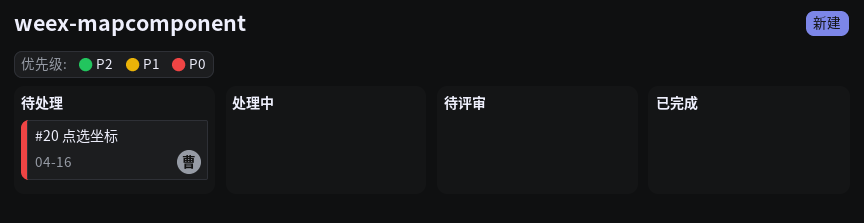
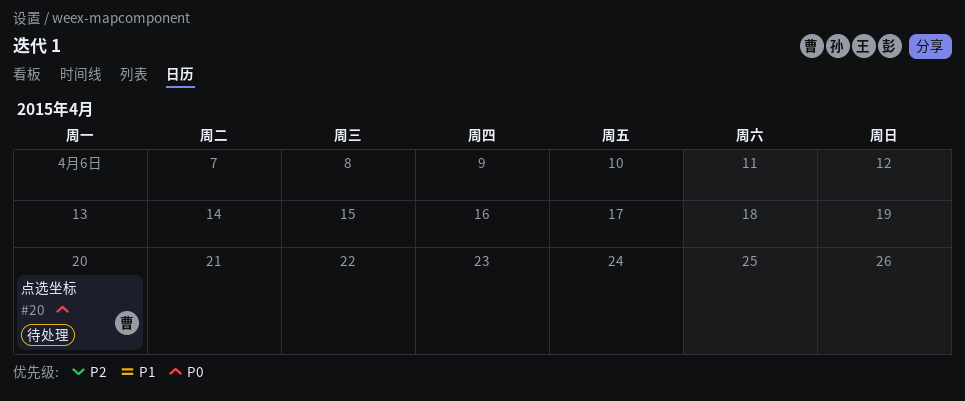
#20, due: Apr 16 -> Apr 20

